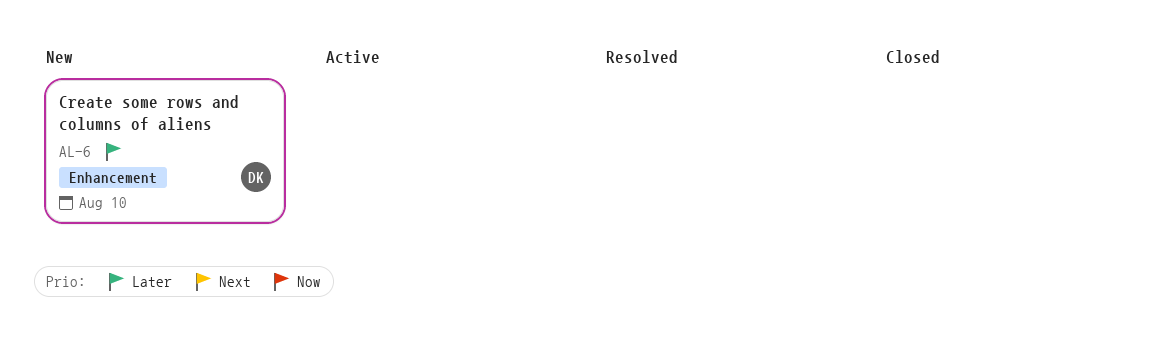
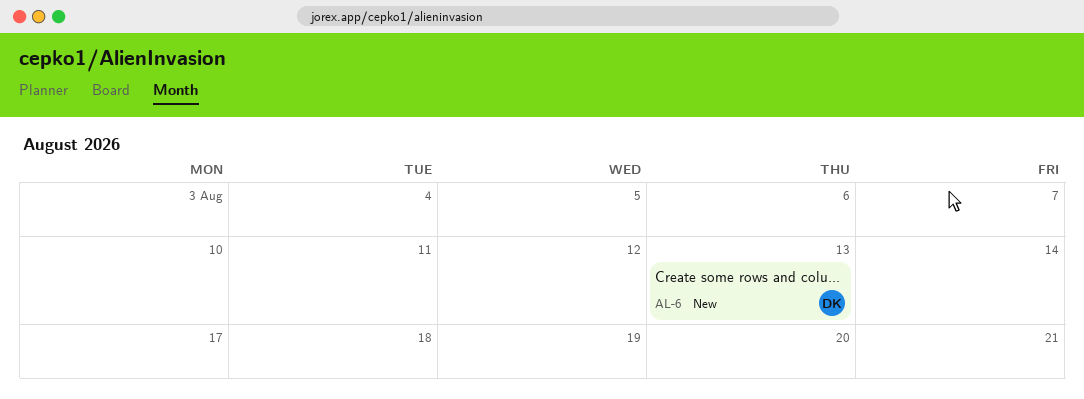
AL-6, due: Aug 10 -> Aug 13

